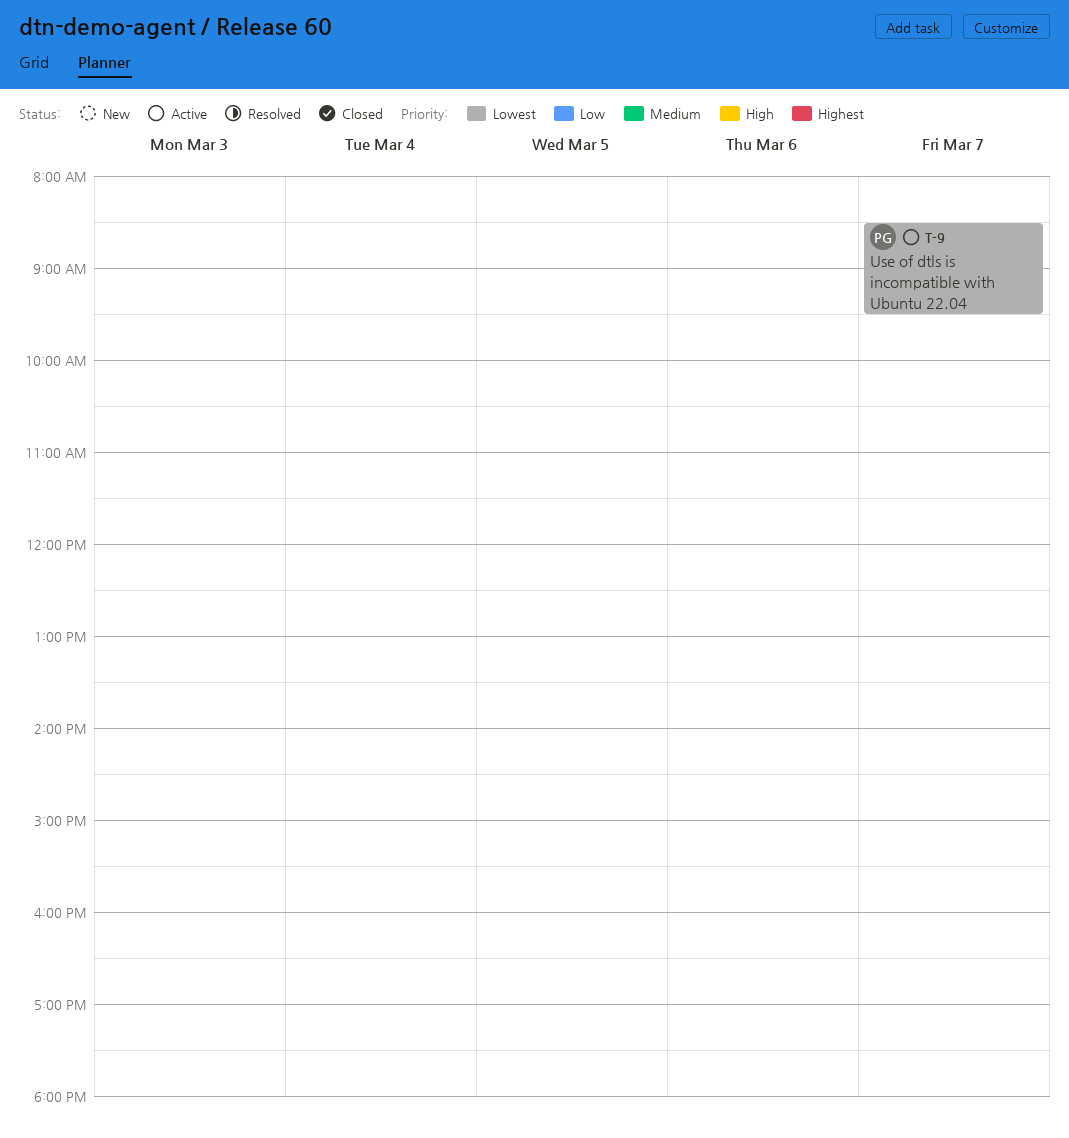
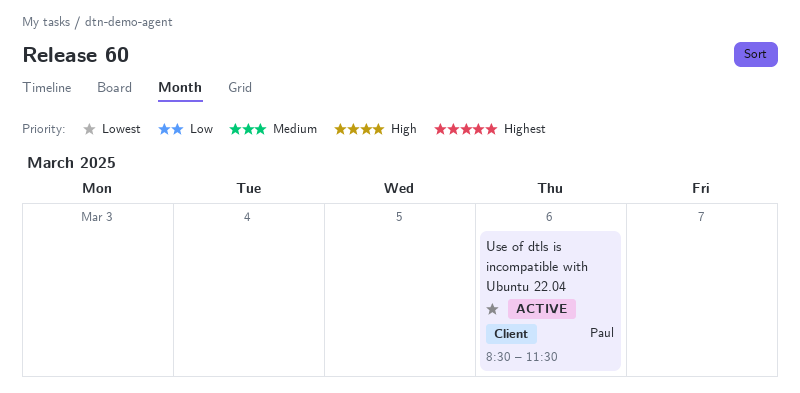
Use of dtls is incompatible with Ubuntu 22.04, day: Mar 7 -> Mar 6
Use of dtls is incompatible with Ubuntu 22.04, ends: 09:30 -> 11:30

